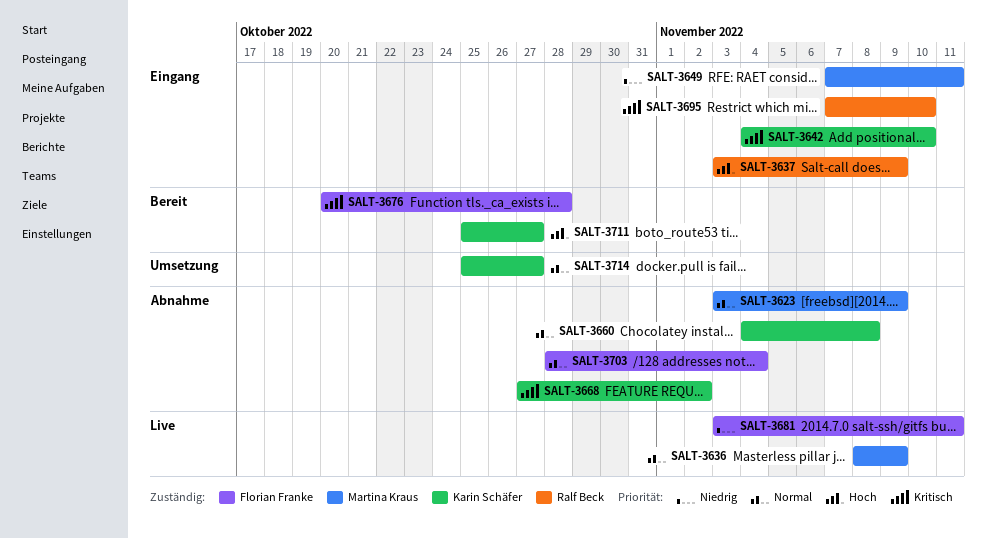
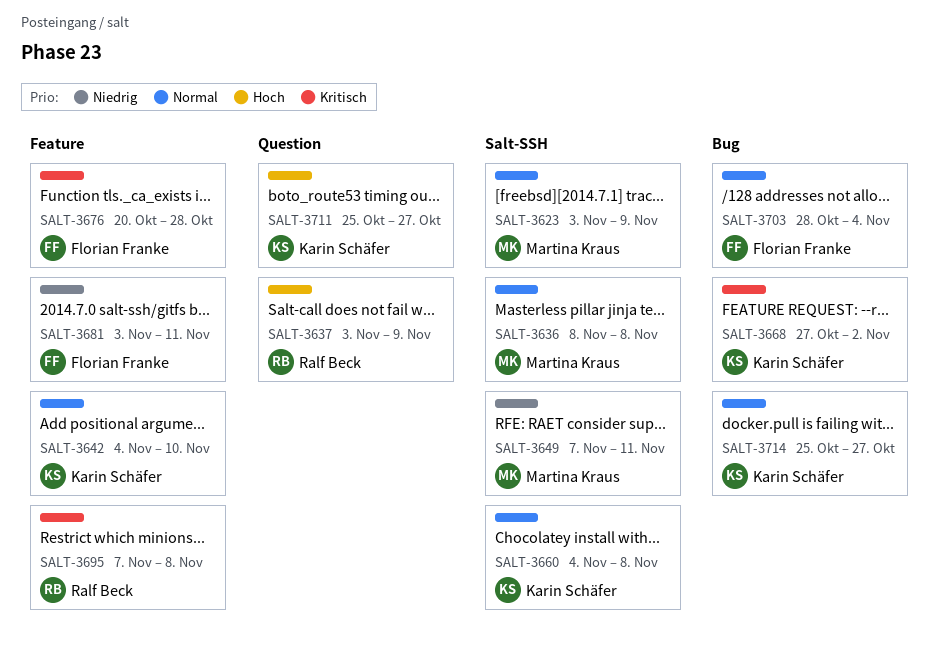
SALT-3636, due: Nov 9 -> Nov 8
SALT-3642, priority: Kritisch -> Normal
SALT-3695, due: Nov 10 -> Nov 8

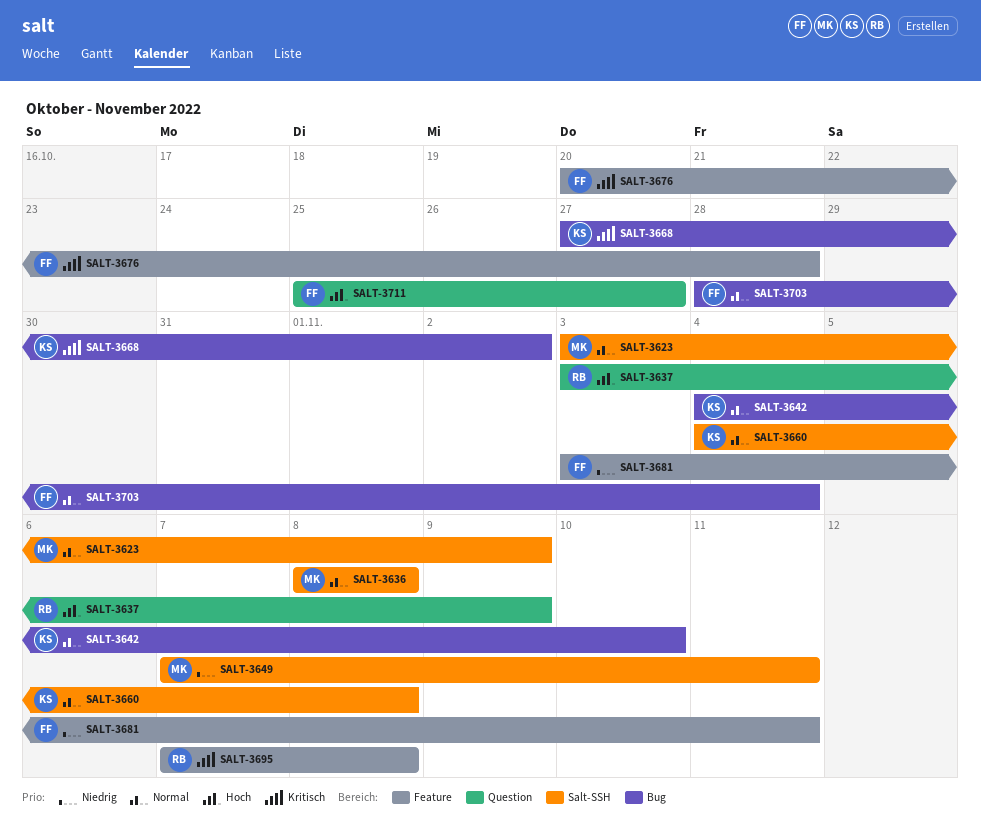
SALT-3642, label: Feature -> Bug
SALT-3711, owner: Karin Schäfer -> Florian Franke
SALT-3714: present -> none

